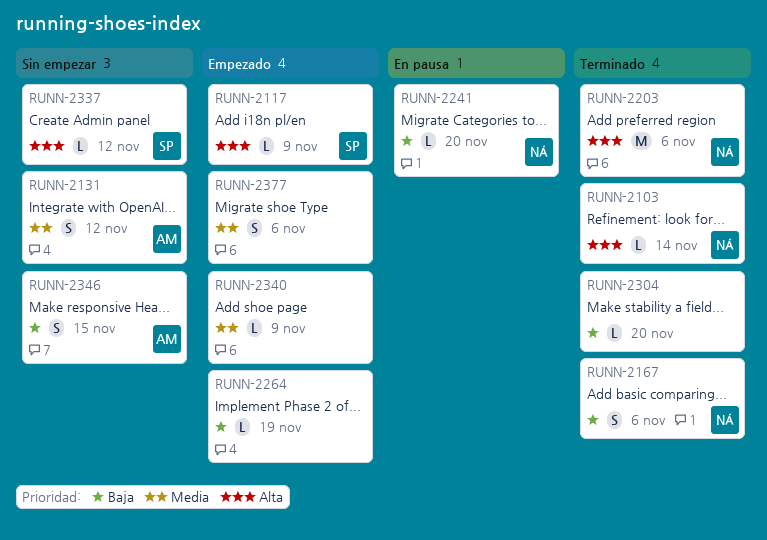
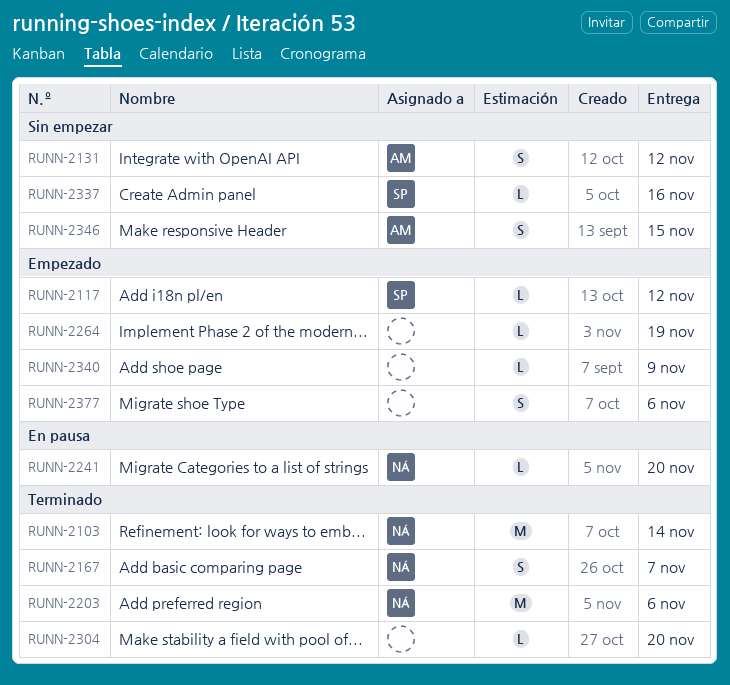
RUNN-2103, estimate: L -> M
RUNN-2117, due: Nov 9 -> Nov 12
RUNN-2167, due: Nov 6 -> Nov 7
RUNN-2337, due: Nov 12 -> Nov 16

